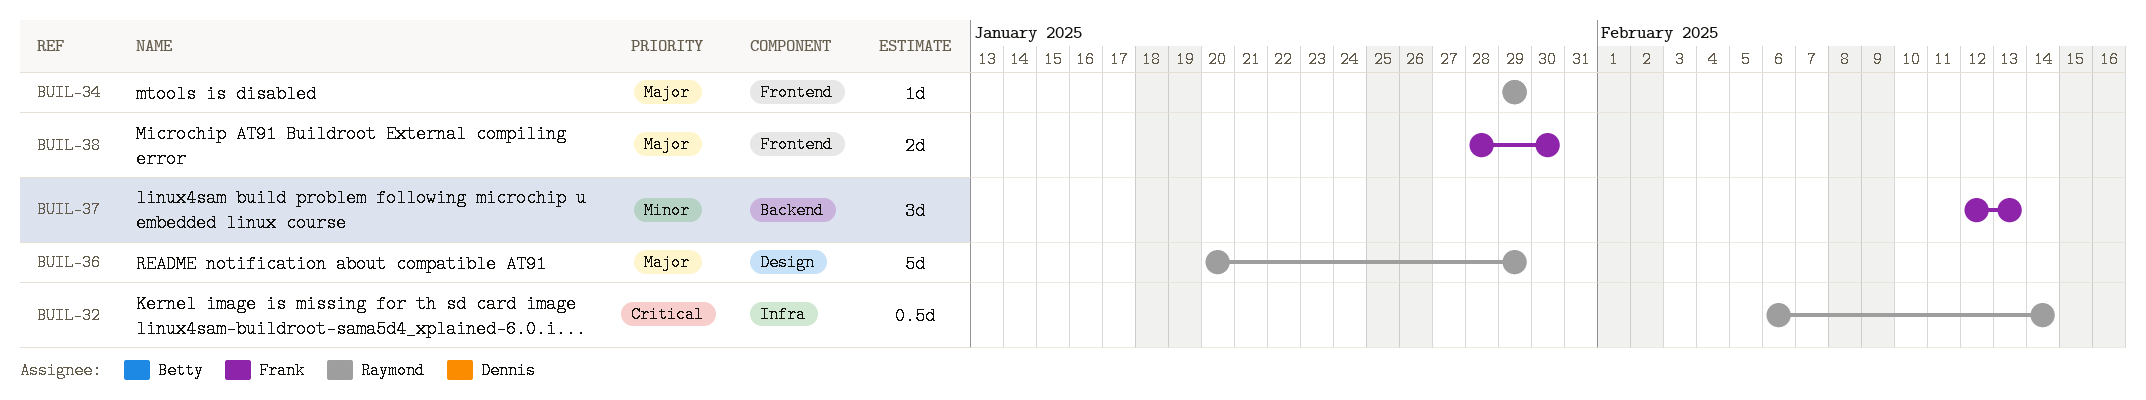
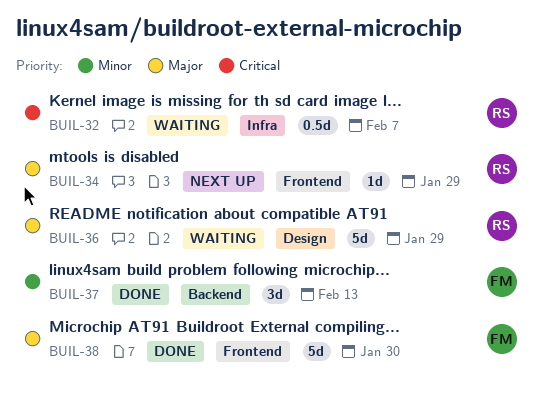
BUIL-32, due: Feb 14 -> Feb 7
BUIL-38, estimate: 2d -> 5d

